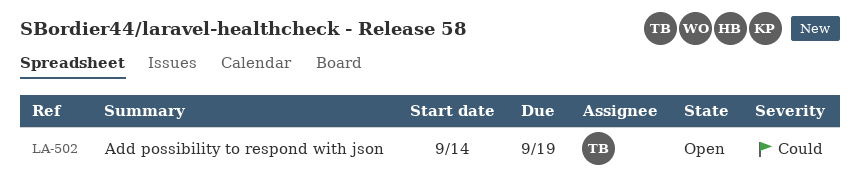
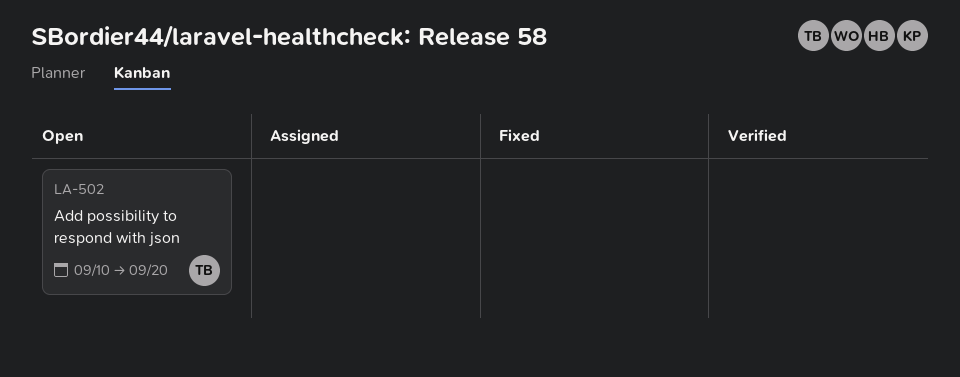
LA-502, start: Sep 14 -> Sep 10
LA-502, due: Sep 19 -> Sep 20

